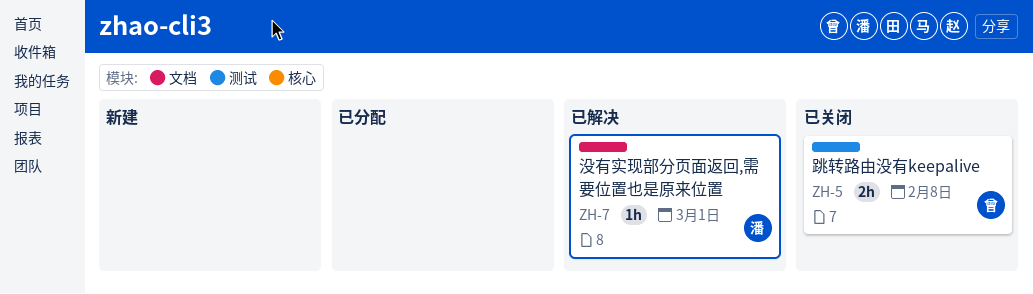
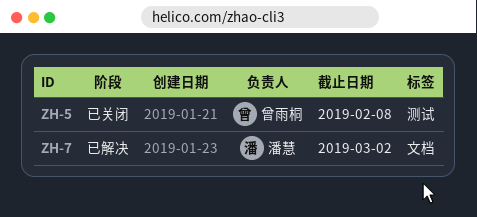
ZH-7, due: Mar 1 -> Mar 2

